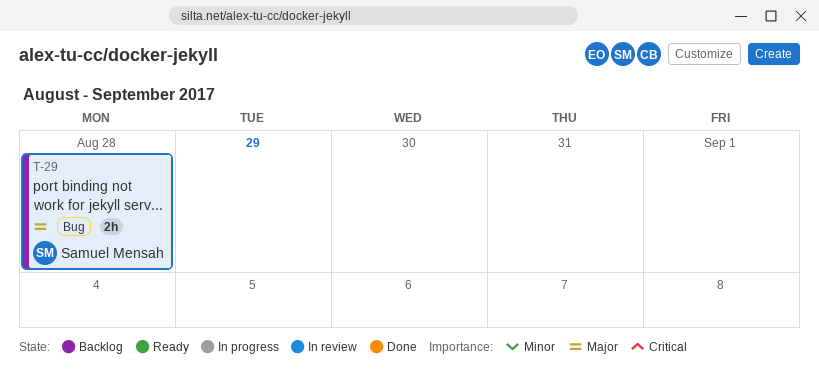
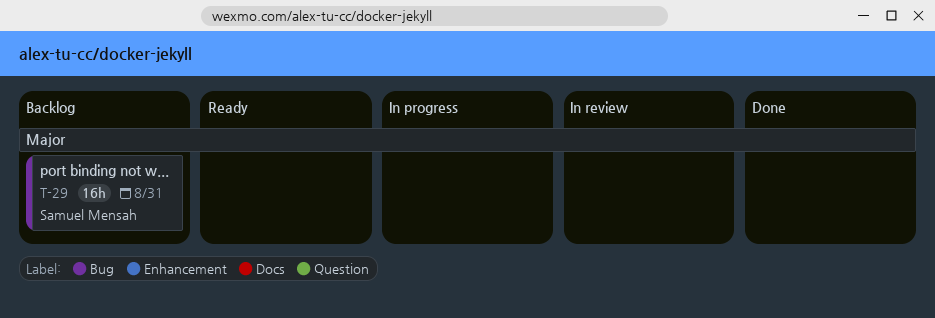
T-29, estimate: 2h -> 16h
T-29, due: Aug 28 -> Aug 31

